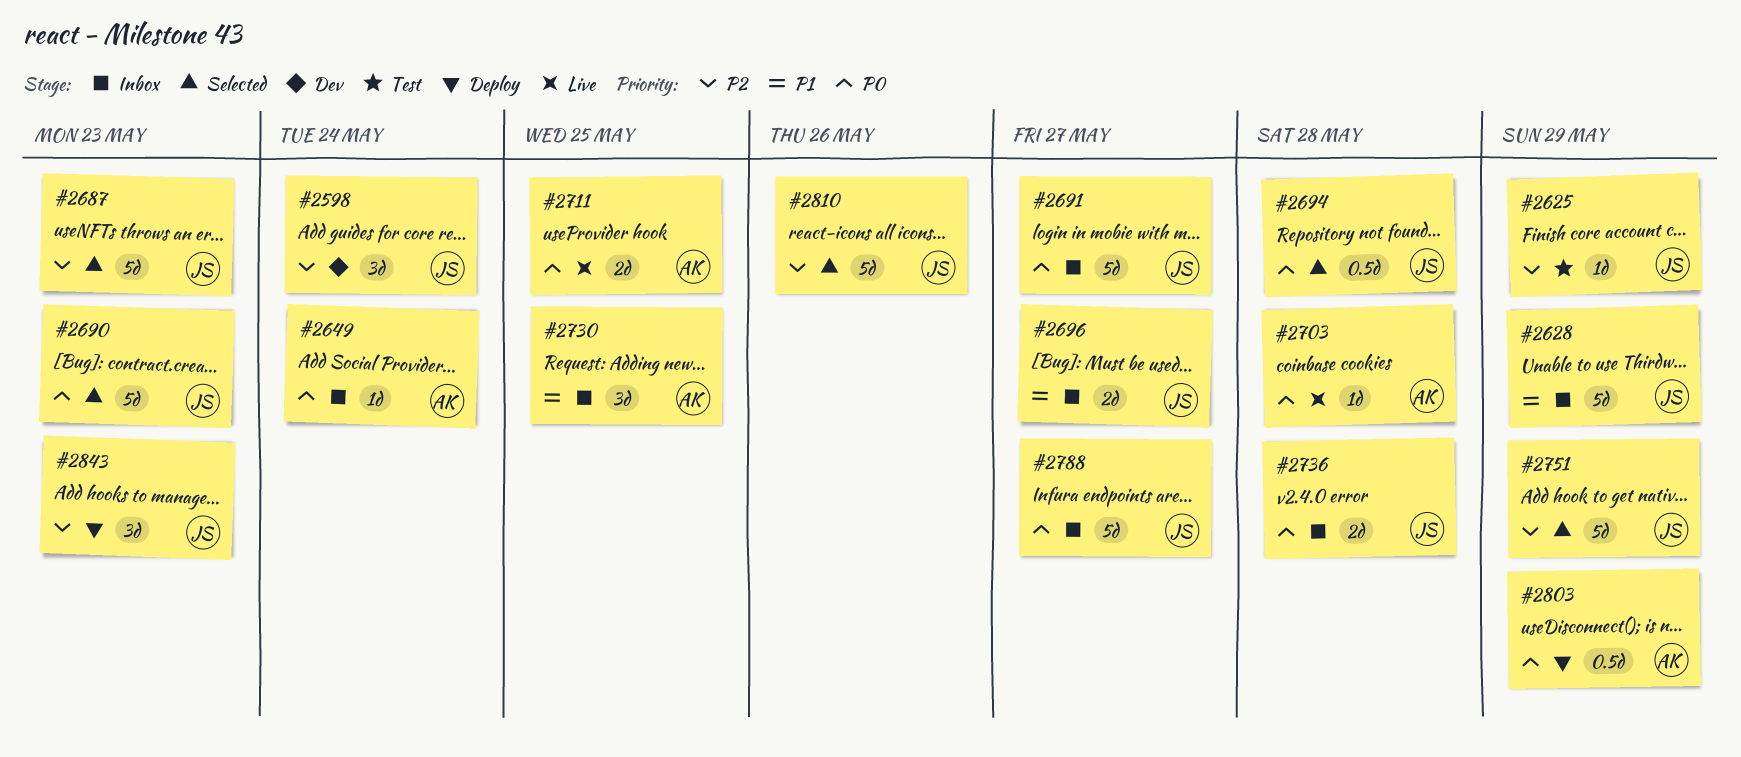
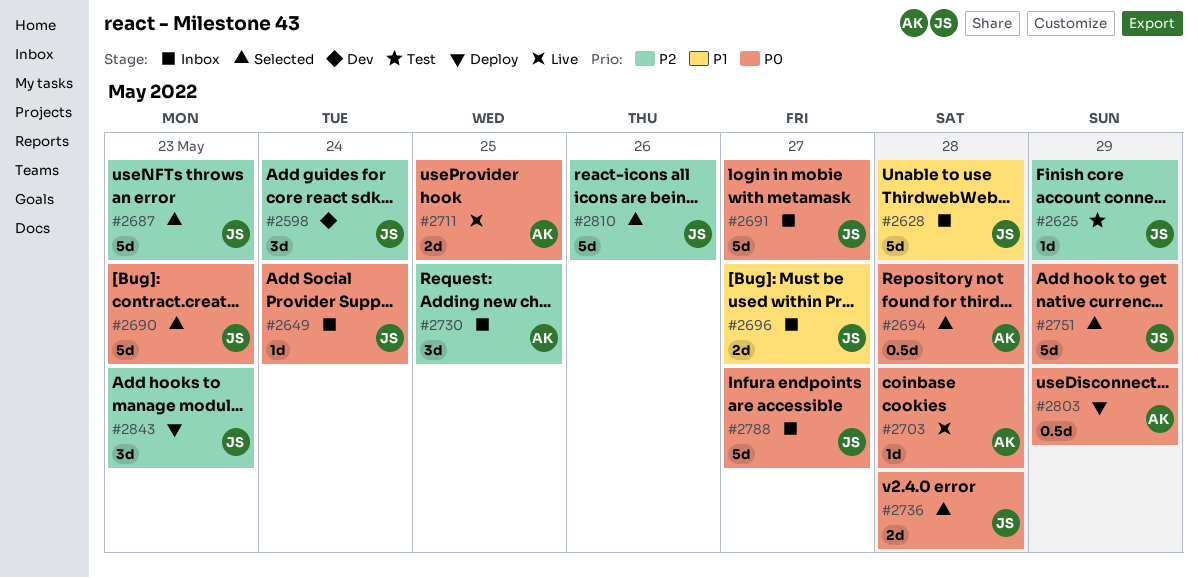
#2628, due: May 29 -> May 28
#2649, owner: AK -> JS
#2694, owner: JS -> AK
#2730, priority: P1 -> P2
#2736, status: Inbox -> Selected
#2751, priority: P2 -> P0

